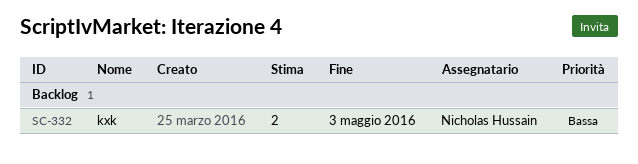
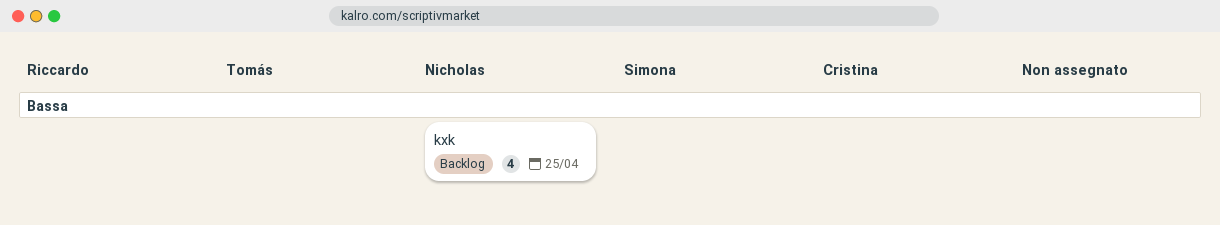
kxk, estimate: 2 -> 4
kxk, due: May 3 -> Apr 25

